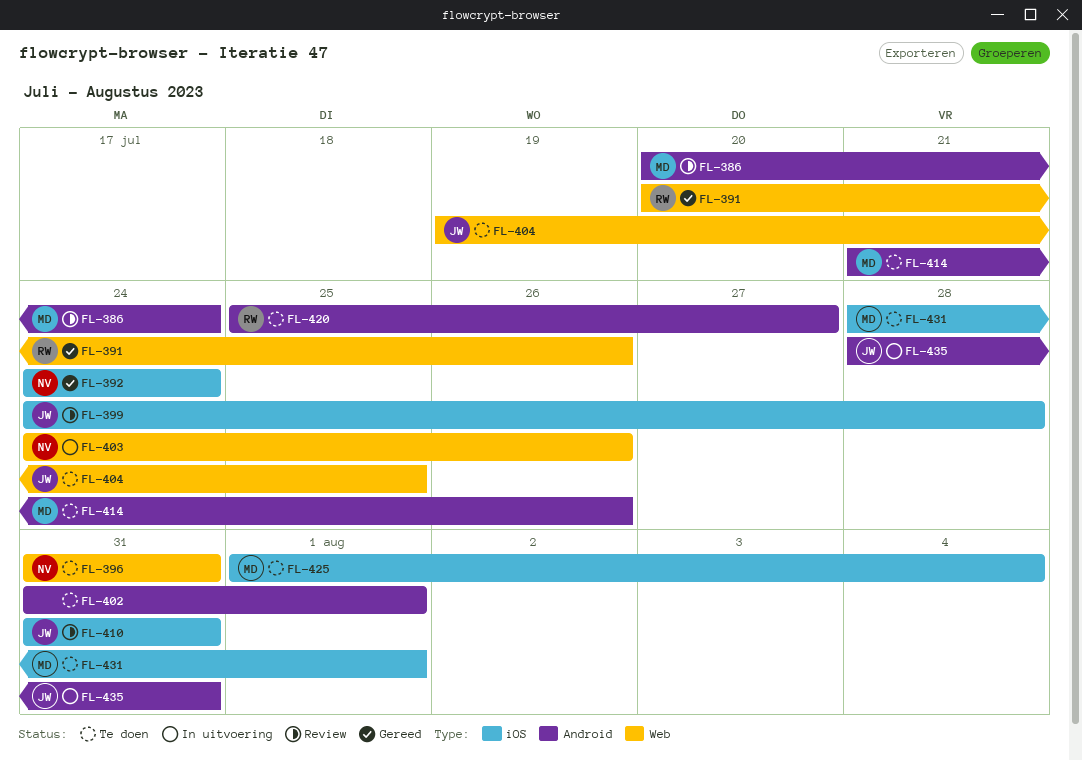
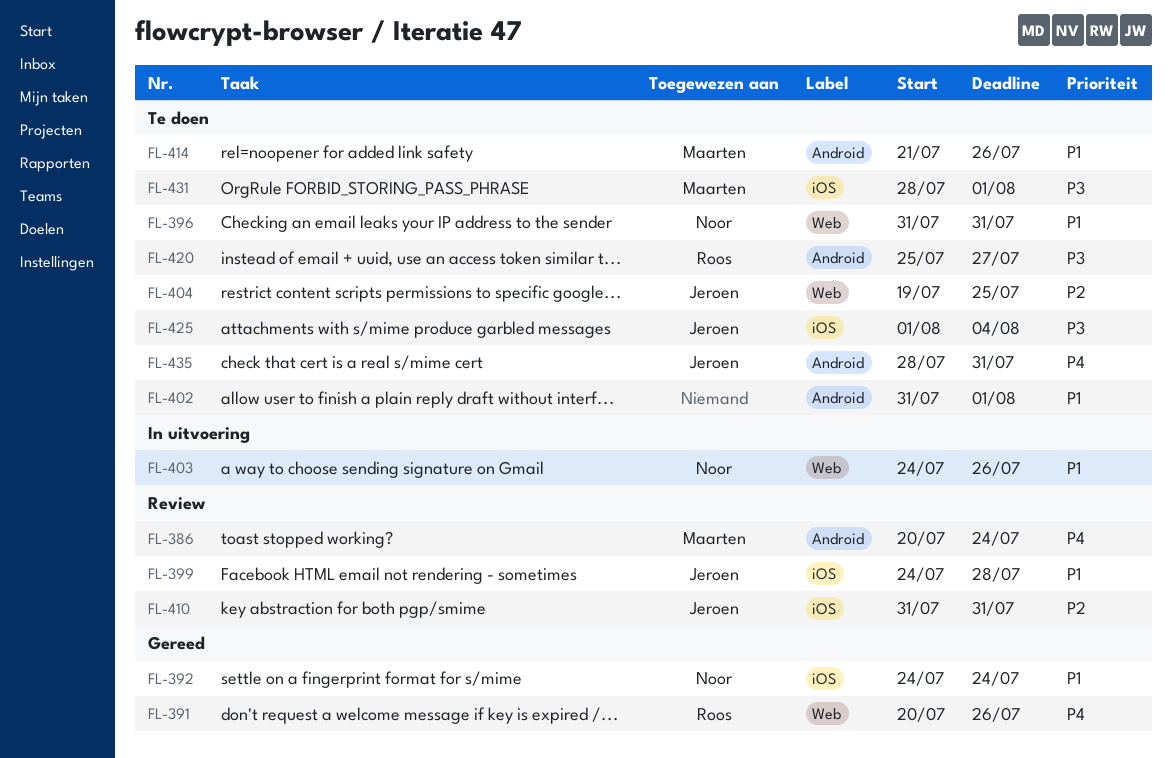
FL-425, owner: Maarten -> Jeroen
FL-435, status: In uitvoering -> Te doen

